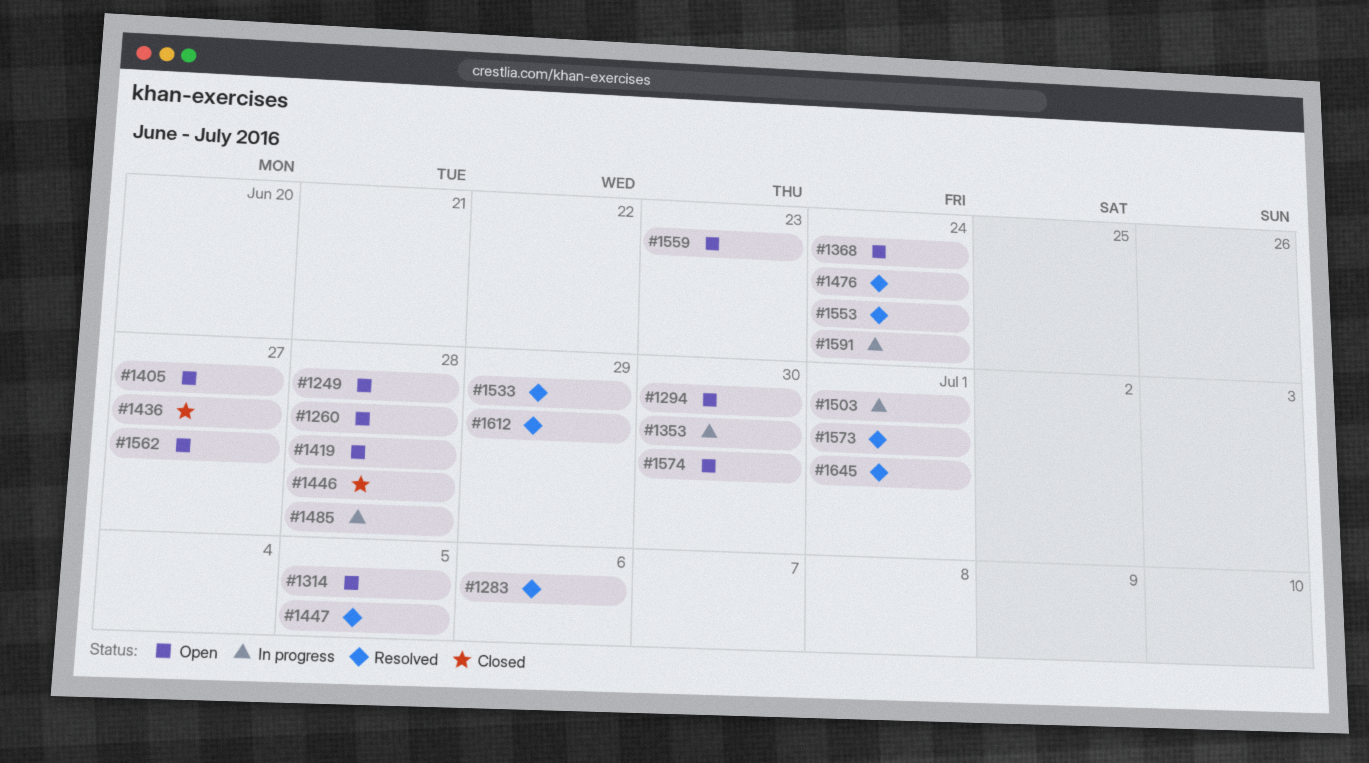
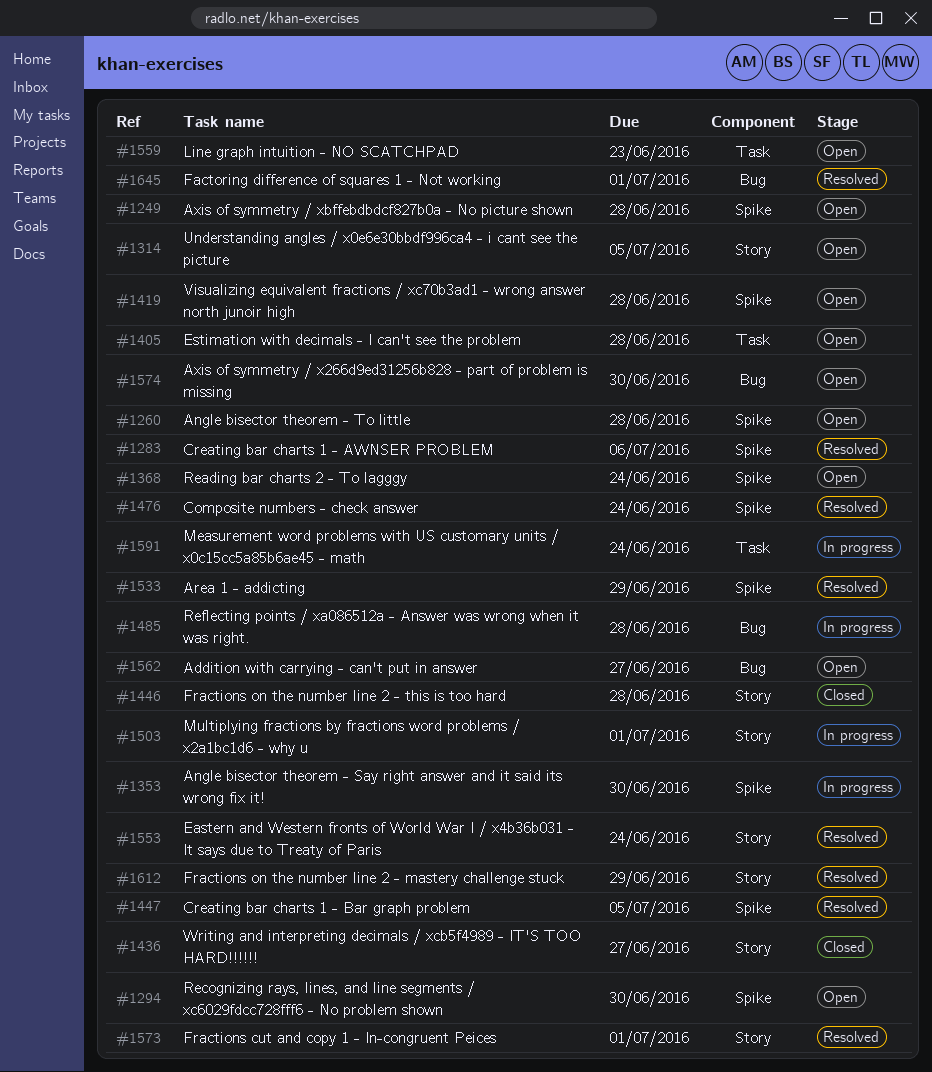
#1405, due: Jun 27 -> Jun 28

